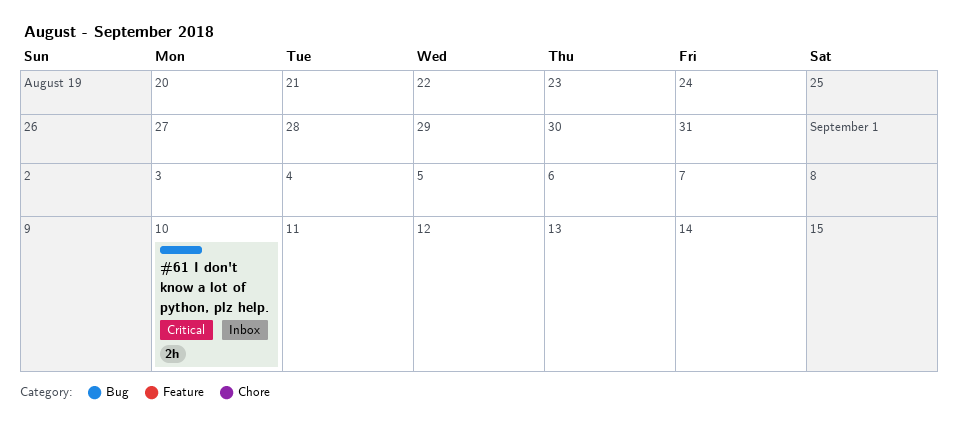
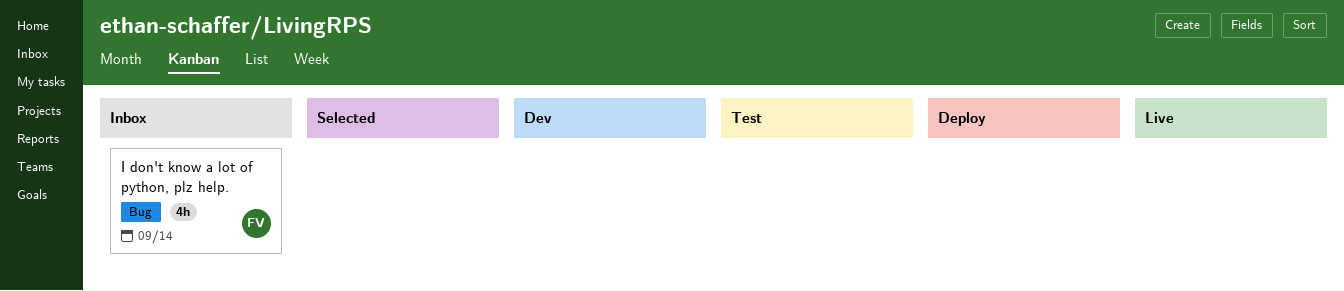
I don't know a lot of python, plz help., estimate: 2h -> 4h
I don't know a lot of python, plz help., due: Sep 10 -> Sep 14

